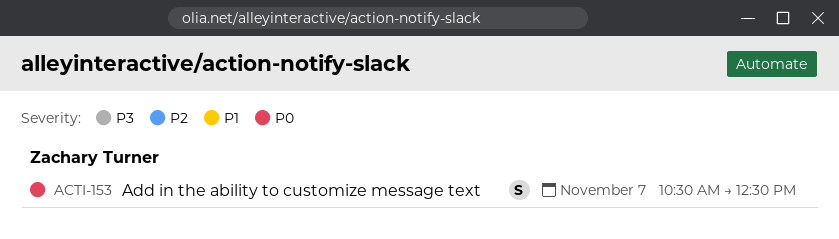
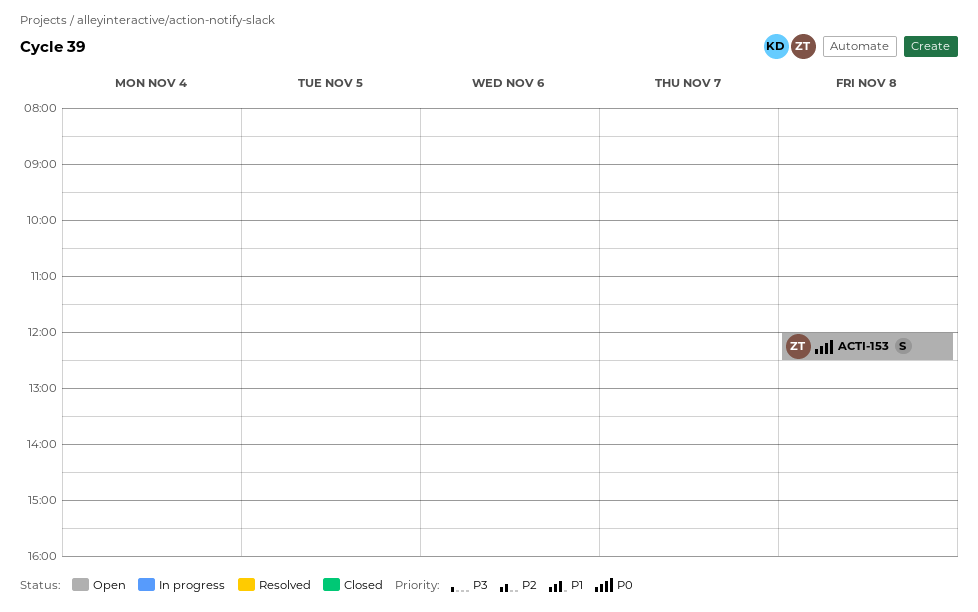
ACTI-153, day: Nov 7 -> Nov 8
ACTI-153, begins: 10:30 -> 12:00

